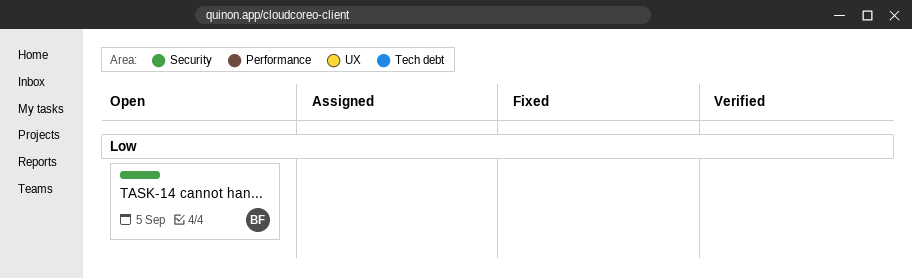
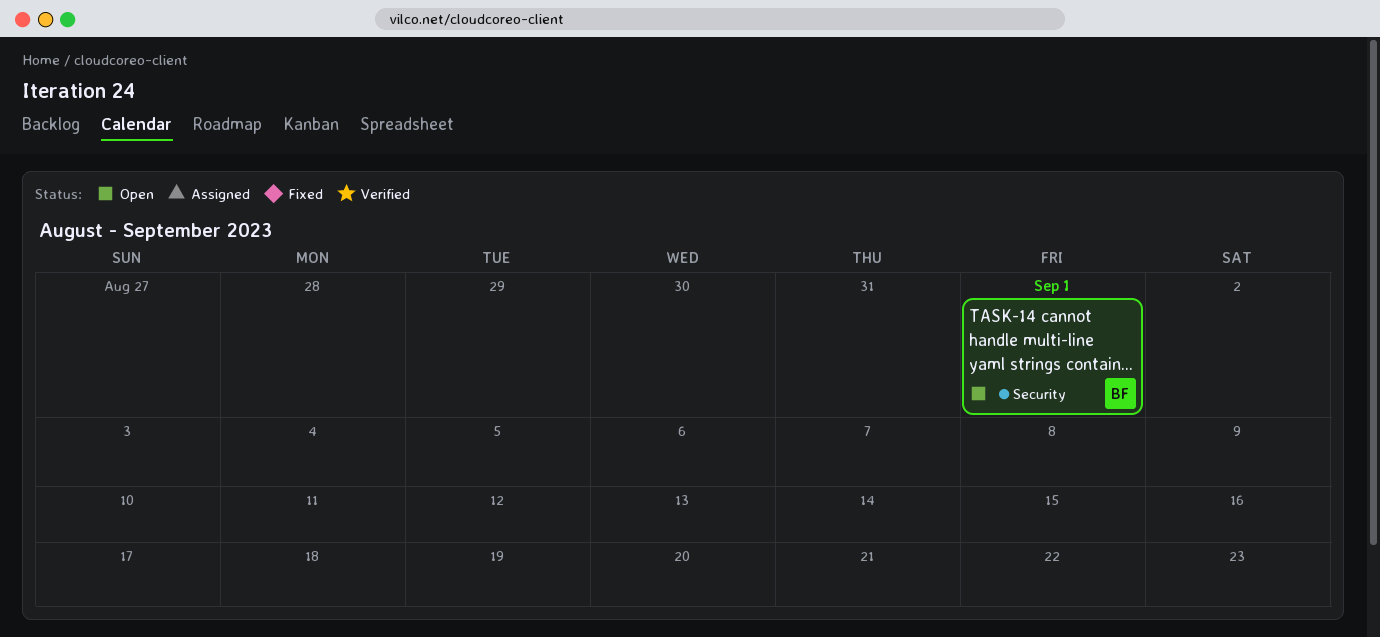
TASK-14, due: Sep 5 -> Sep 1

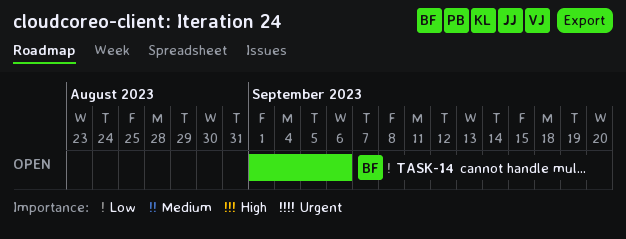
TASK-14, due: Sep 1 -> Sep 6

